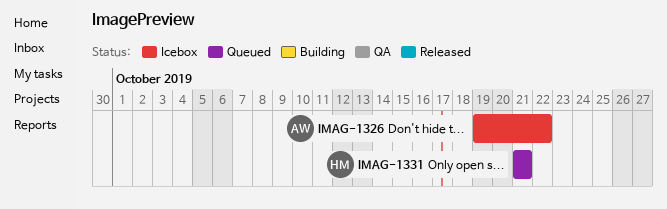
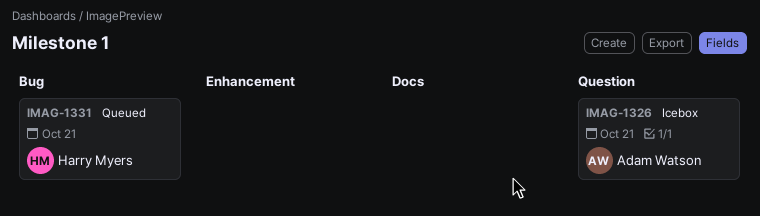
IMAG-1326, due: Oct 22 -> Oct 21

